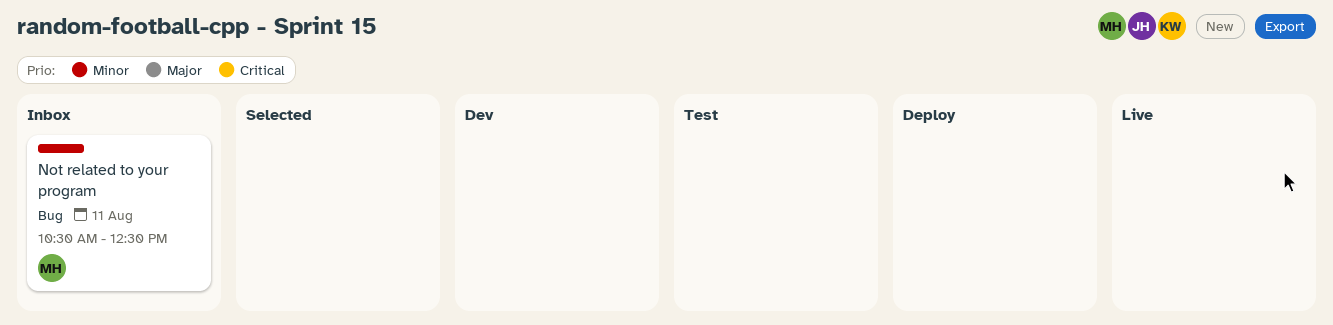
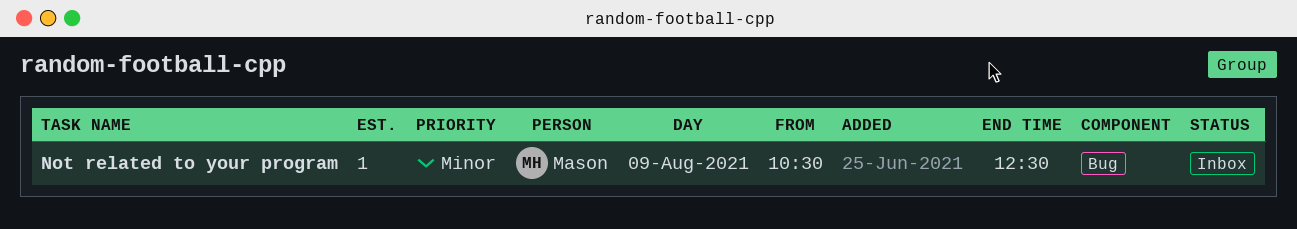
Not related to your program, day: Aug 11 -> Aug 9

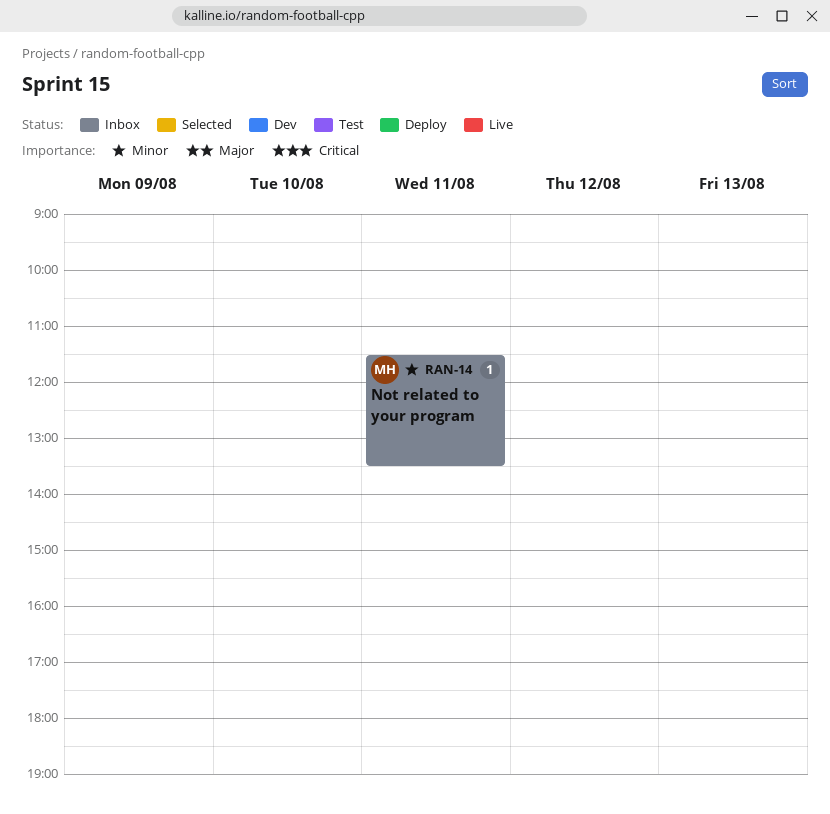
Not related to your program, day: Aug 9 -> Aug 11
Not related to your program, begins: 10:30 -> 11:30
Not related to your program, ends: 12:30 -> 13:30

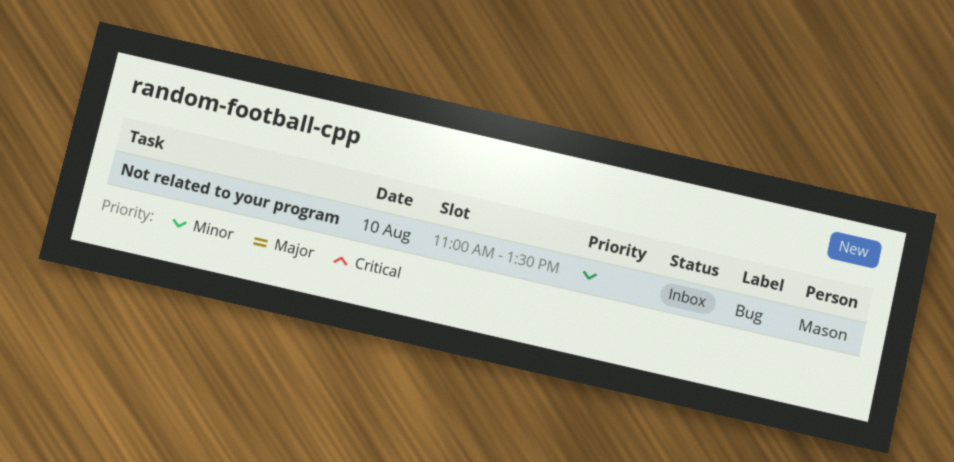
Not related to your program, day: Aug 11 -> Aug 10
Not related to your program, begins: 11:30 -> 11:00

